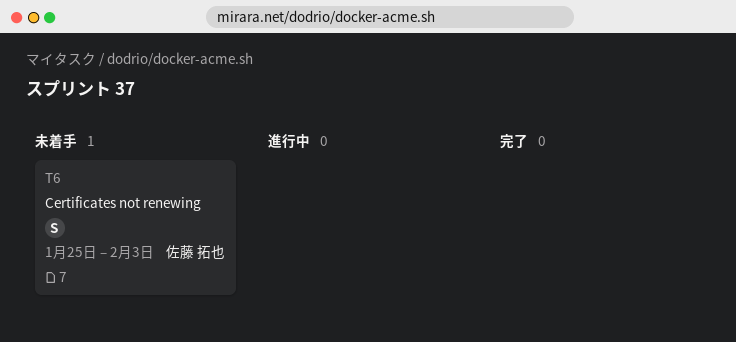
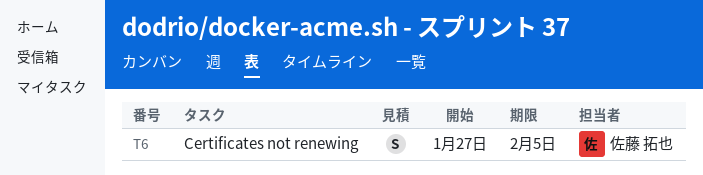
T6, start: Jan 25 -> Jan 27
T6, due: Feb 3 -> Feb 5

